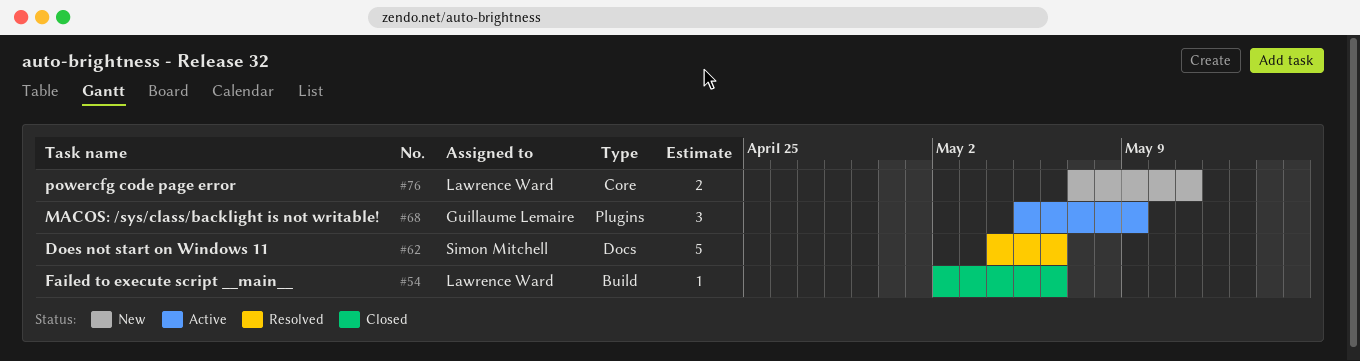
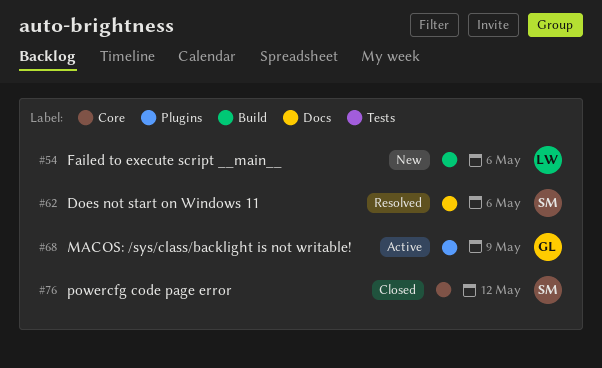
#54, status: Closed -> New
#76, status: New -> Closed
#76, owner: Lawrence Ward -> Simon Mitchell
#76, due: May 11 -> May 12

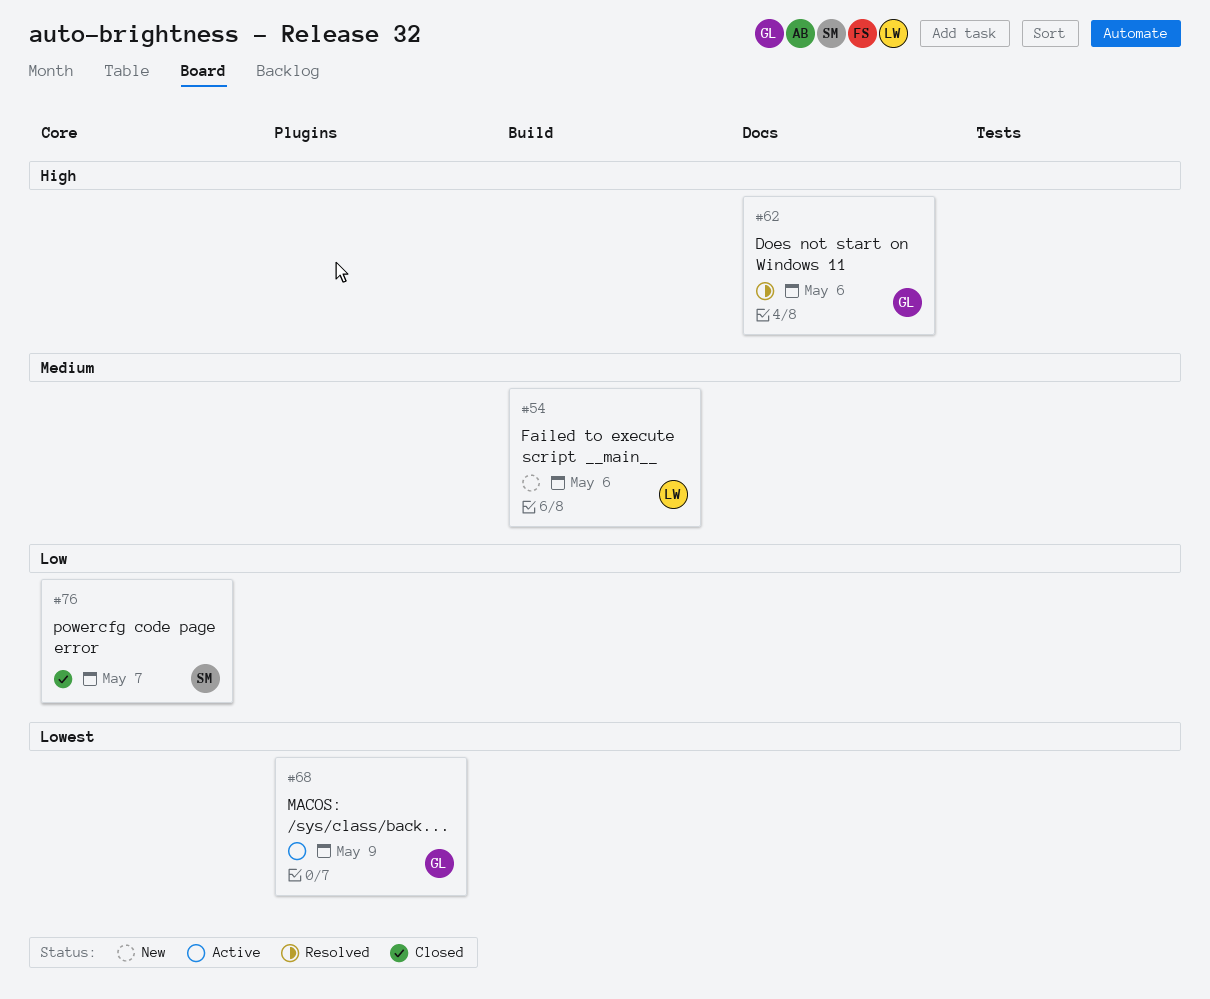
#62, owner: SM -> GL
#76, due: May 12 -> May 7

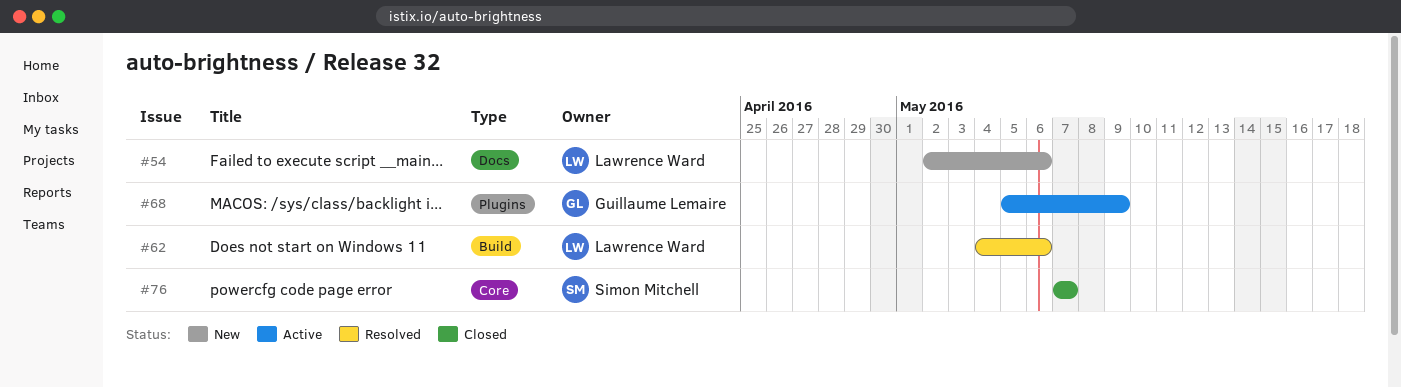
#54, label: Build -> Docs
#62, owner: Guillaume Lemaire -> Lawrence Ward
#62, label: Docs -> Build

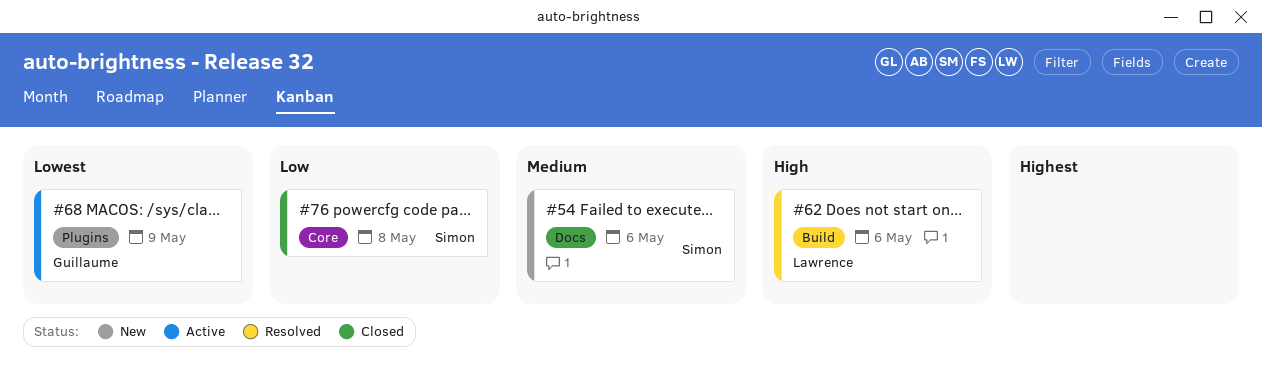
#54, owner: Lawrence Ward -> Simon Mitchell
#76, due: May 7 -> May 8

